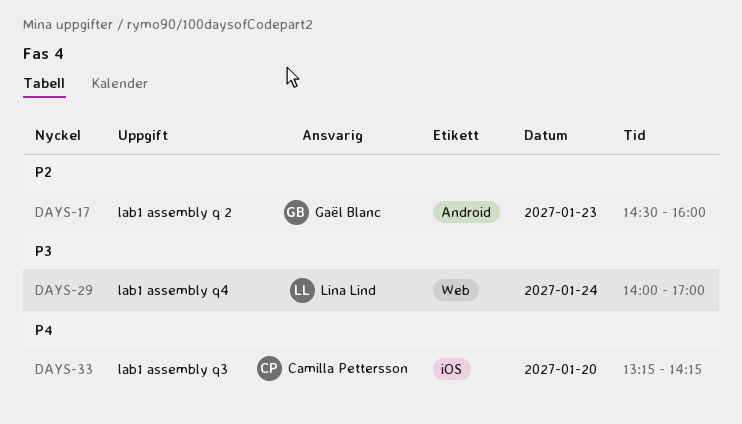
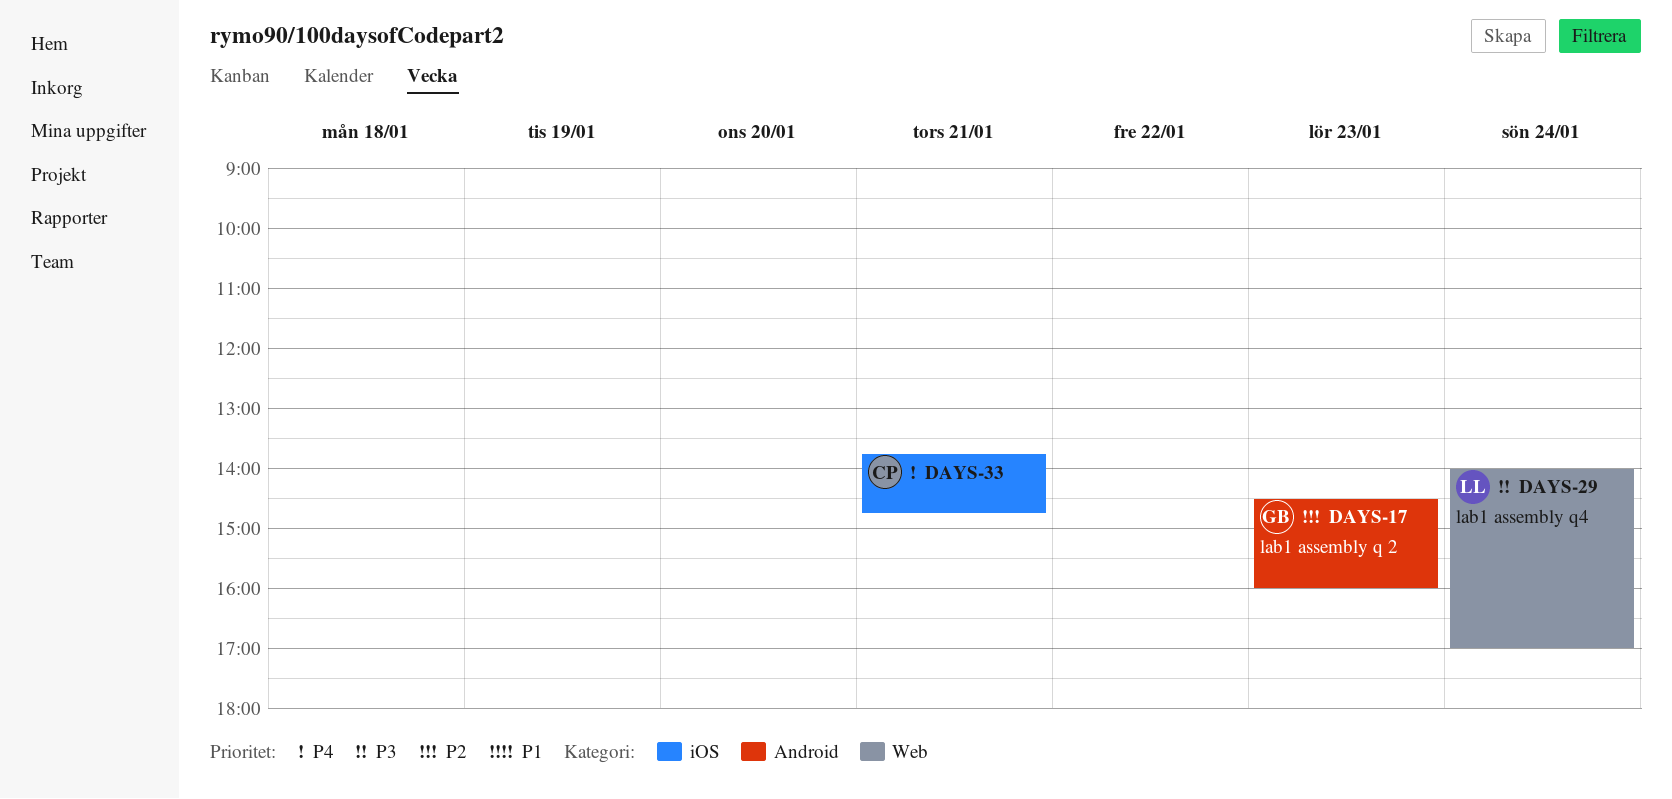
DAYS-33, day: Jan 20 -> Jan 21
DAYS-33, begins: 13:15 -> 13:45
DAYS-33, ends: 14:15 -> 14:45

